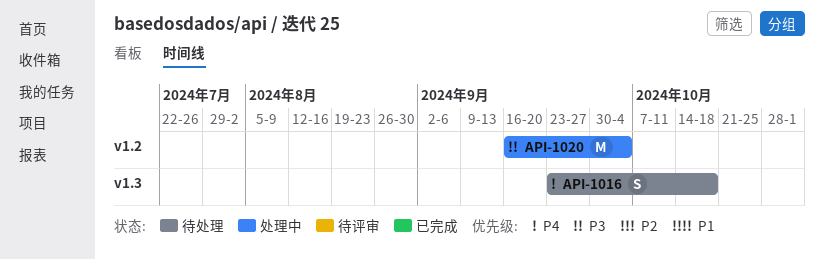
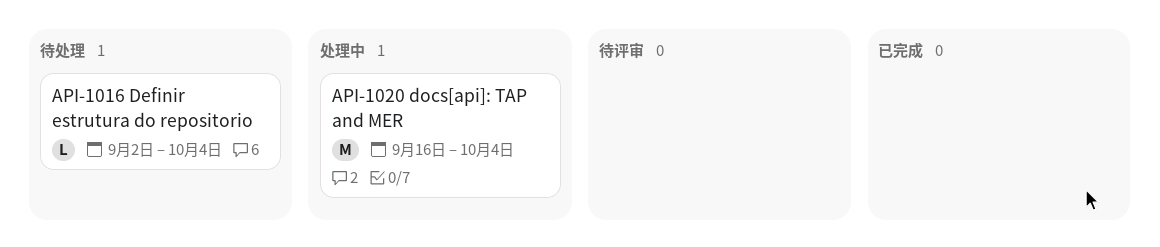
API-1016, estimate: S -> L
API-1016, start: Sep 23 -> Sep 2
API-1016, due: Oct 18 -> Oct 4

